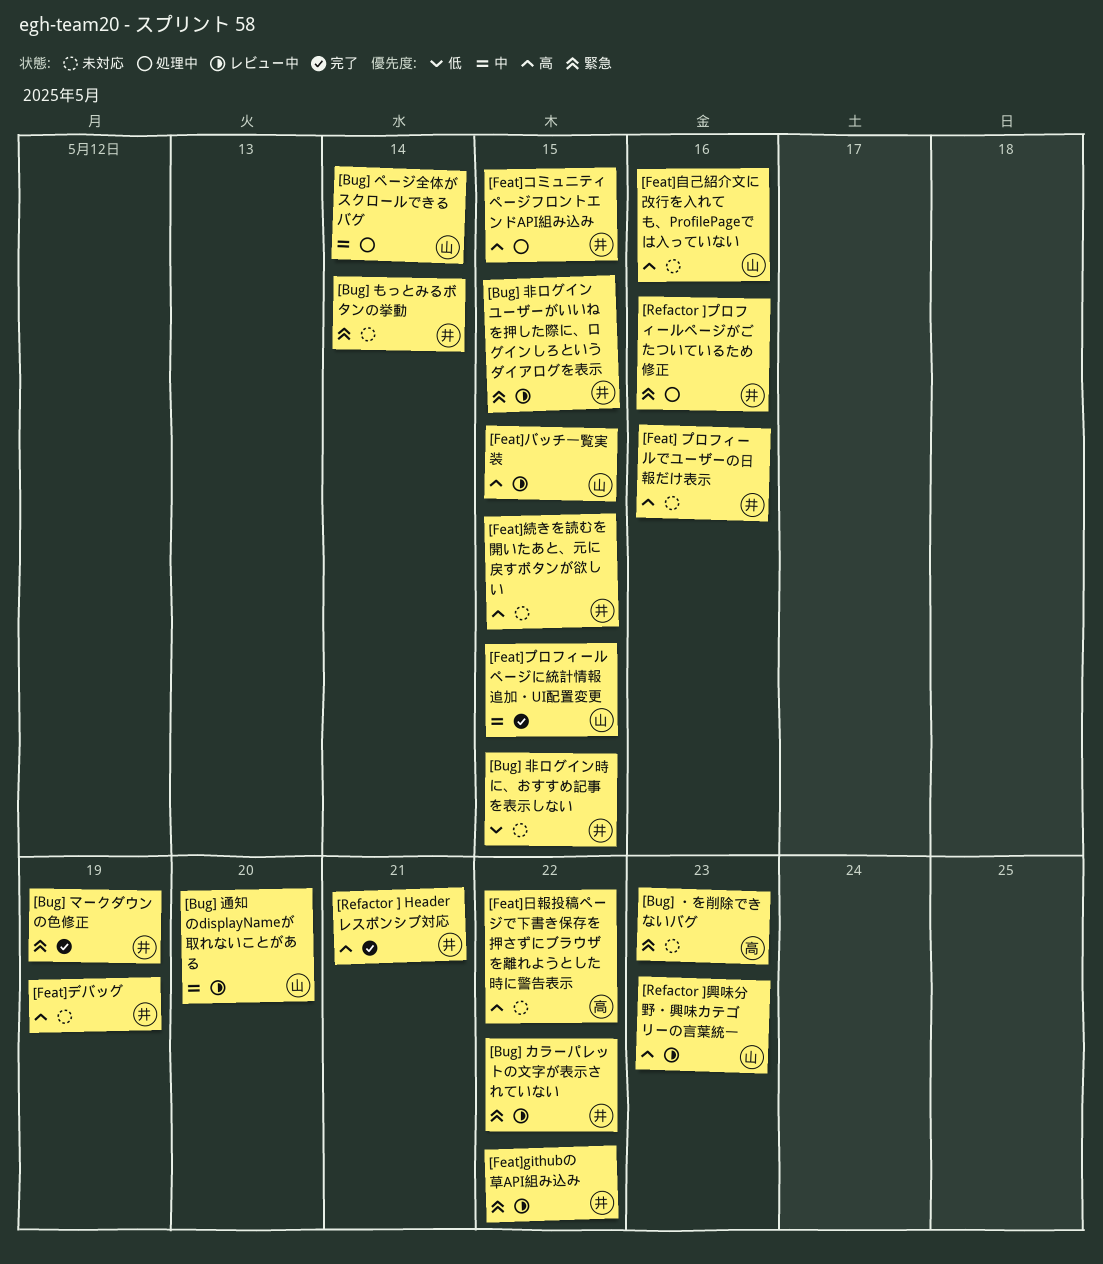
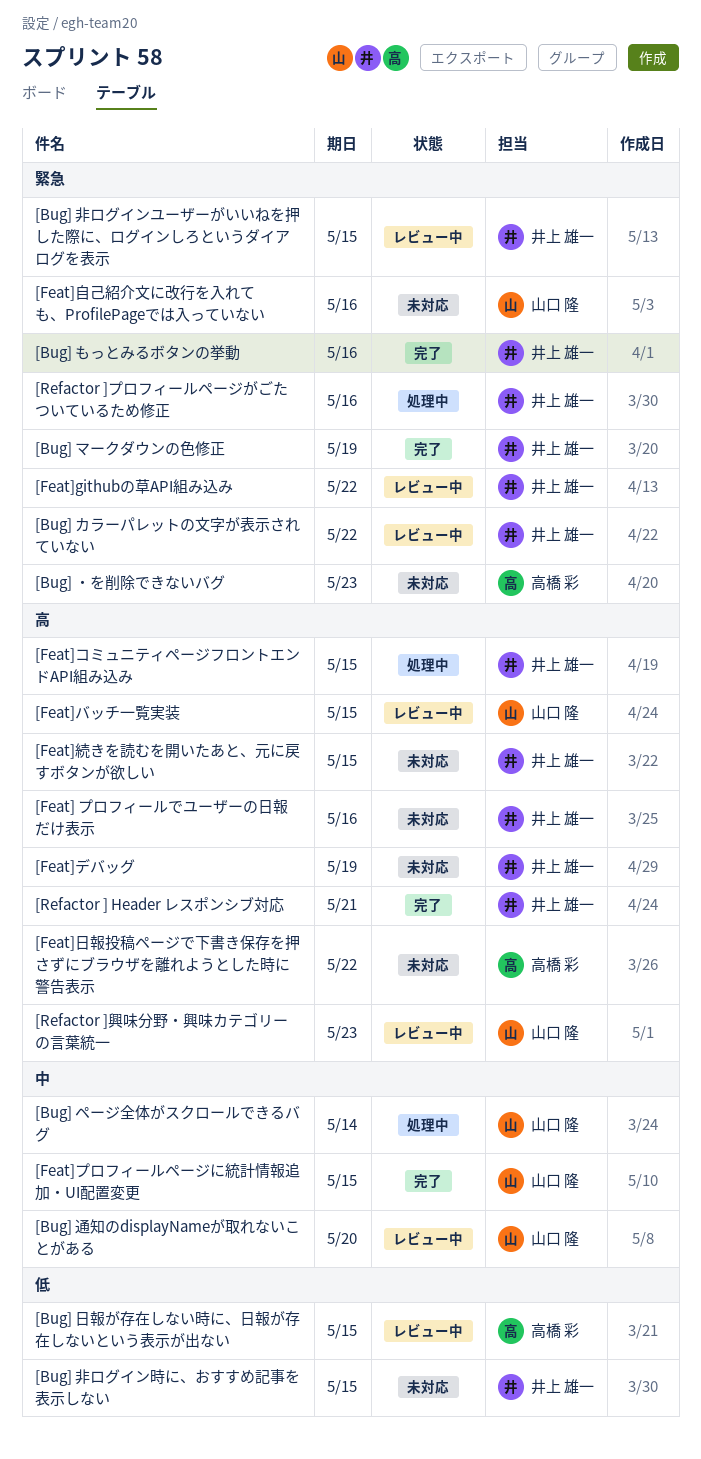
[Bug] もっとみるボタンの挙動, status: 未対応 -> 完了
[Bug] もっとみるボタンの挙動, due: May 14 -> May 16
[Bug] 日報が存在しない時に、日報が存在しないという表示が出ない: none -> present
[Feat]自己紹介文に改行を入れても、ProfilePageでは入っていない, priority: 高 -> 緊急

